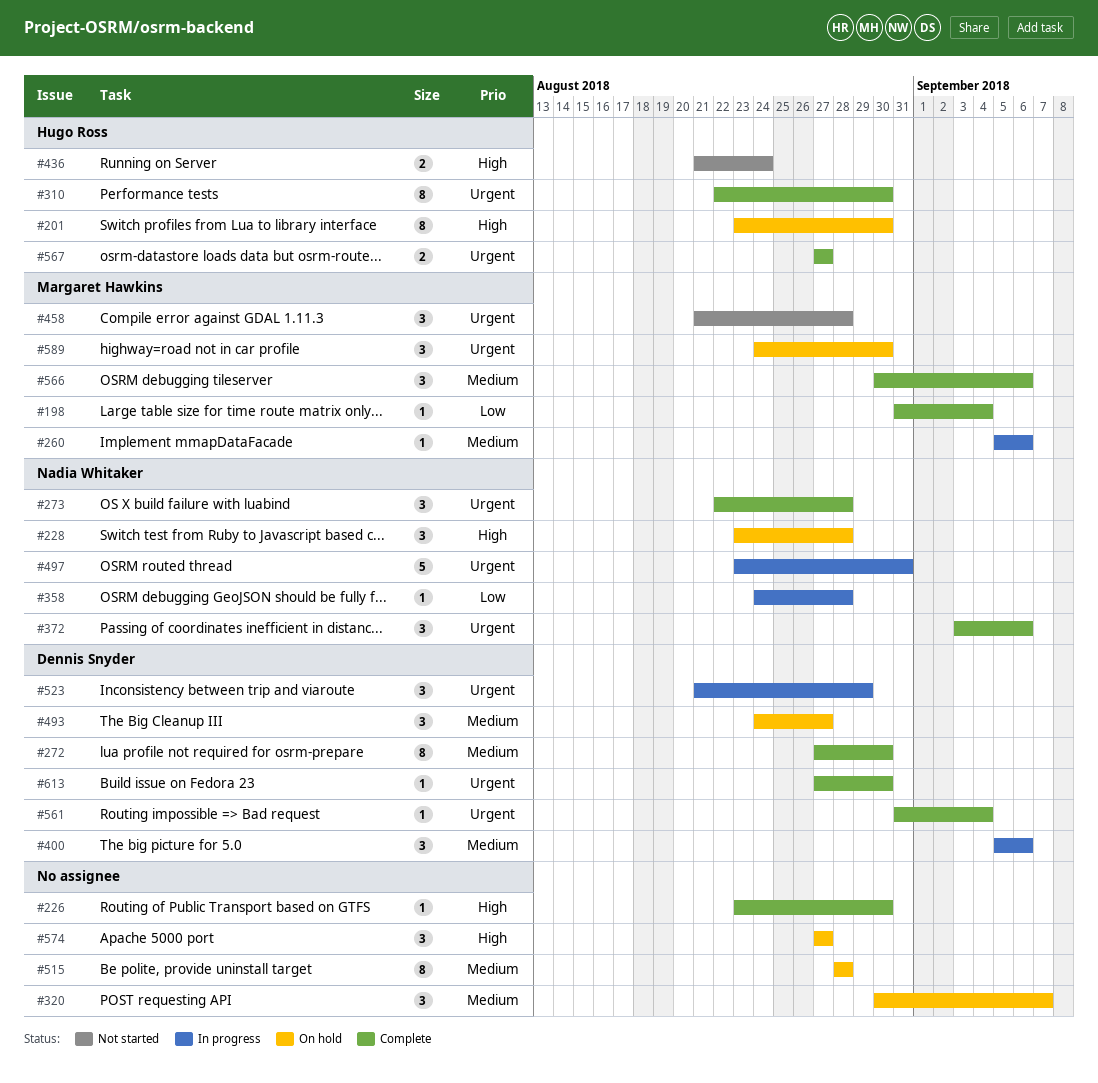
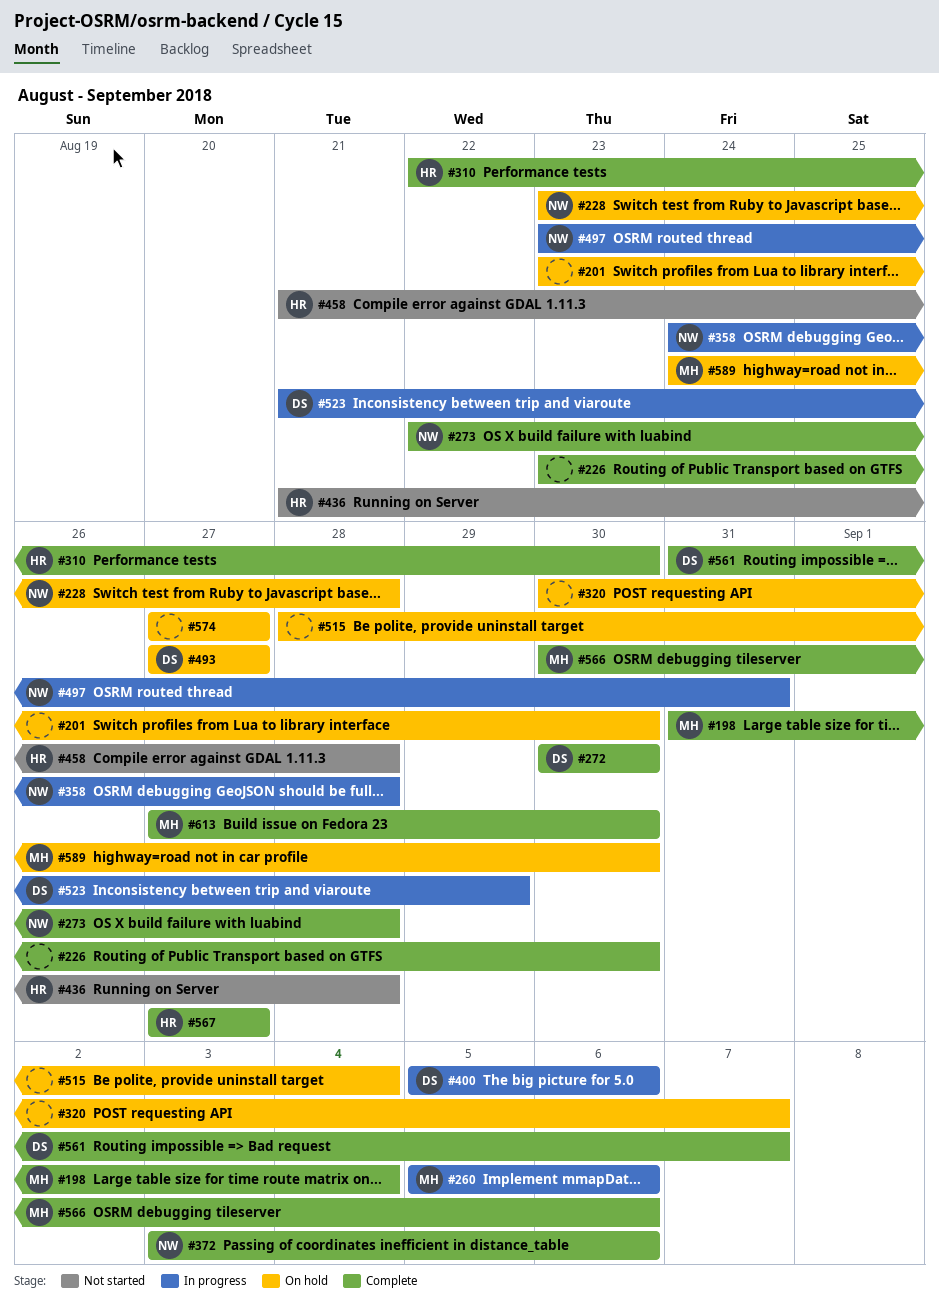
#201, owner: Hugo Ross -> none
#272, start: Aug 27 -> Aug 30
#436, due: Aug 24 -> Aug 28
#458, owner: Margaret Hawkins -> Hugo Ross
#493, start: Aug 24 -> Aug 27
#515, due: Aug 28 -> Sep 4
#561, due: Sep 4 -> Sep 7
#613, owner: Dennis Snyder -> Margaret Hawkins

